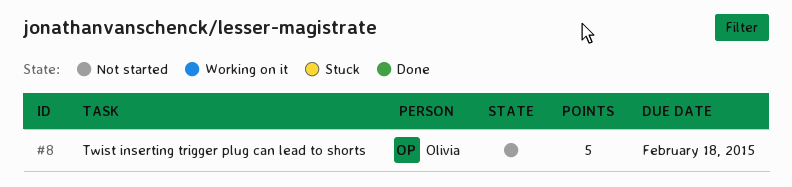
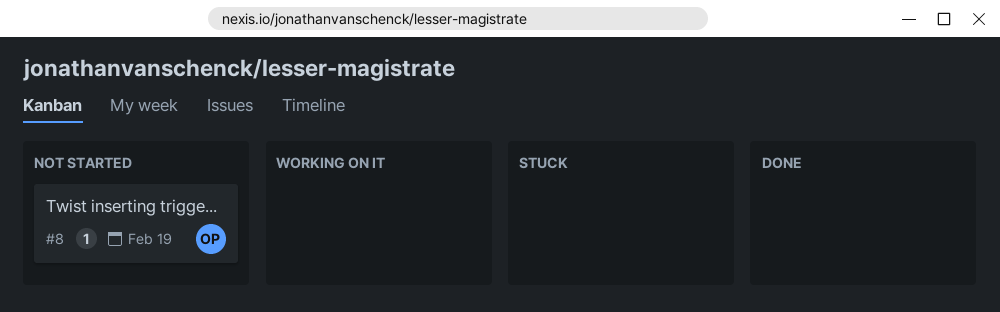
#8, estimate: 5 -> 1
#8, due: Feb 18 -> Feb 19

